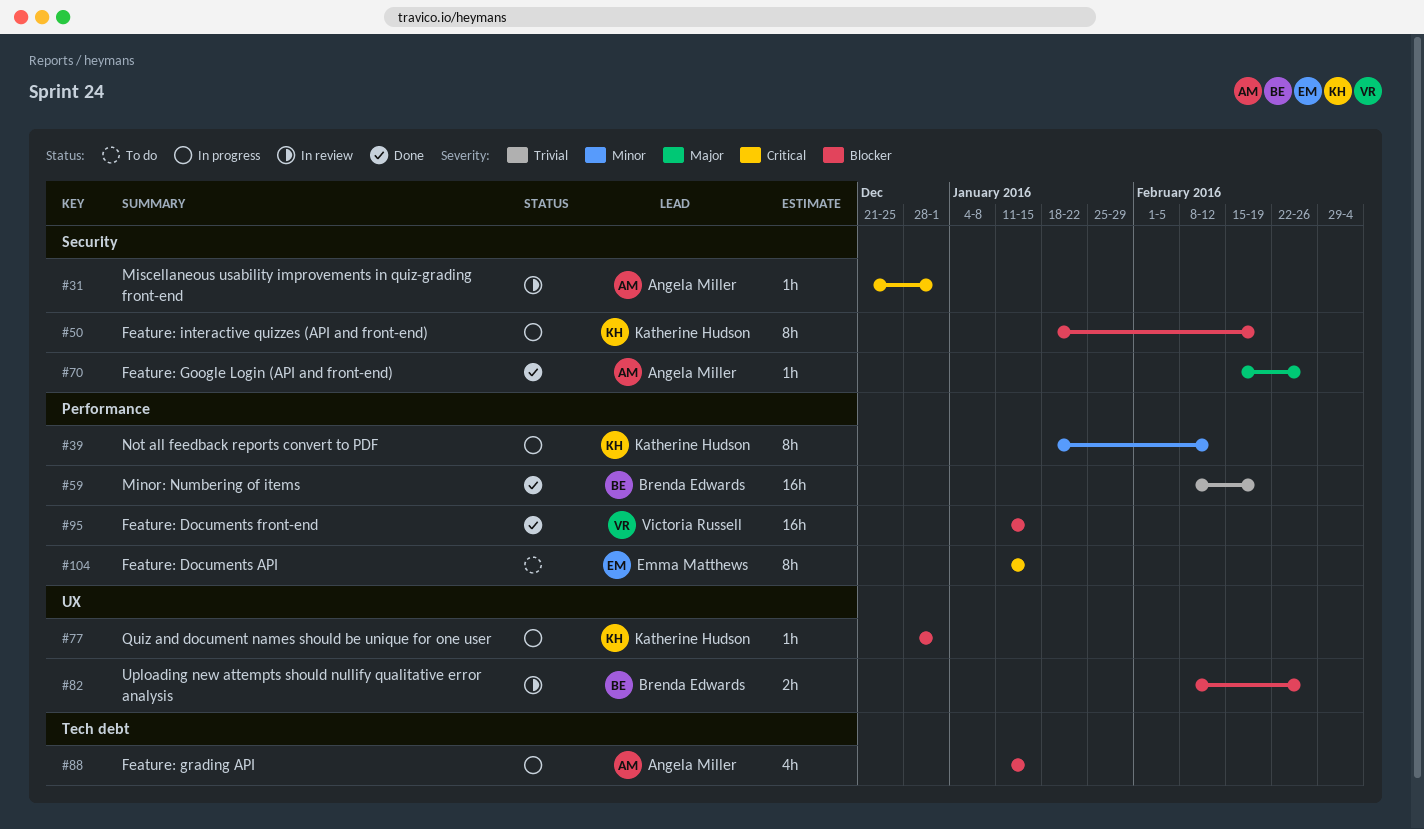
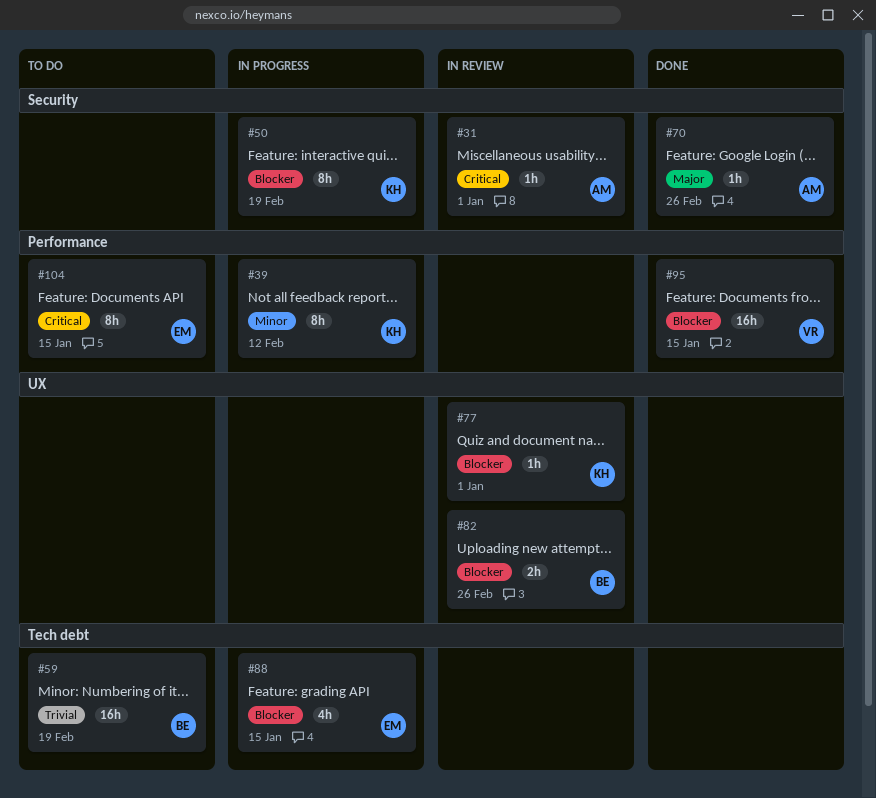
#59, status: Done -> To do
#59, label: Performance -> Tech debt
#77, status: In progress -> In review
#88, owner: Angela Miller -> Emma Matthews

